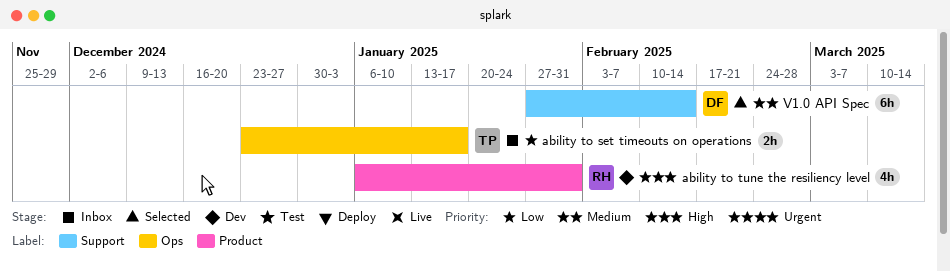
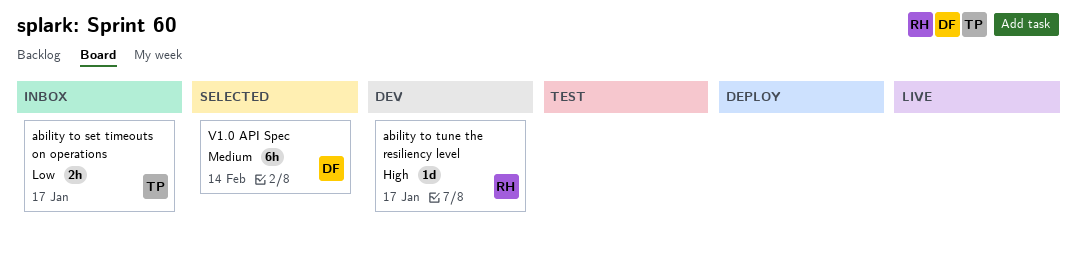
ability to tune the resiliency level, estimate: 4h -> 1d
ability to tune the resiliency level, due: Jan 31 -> Jan 17

